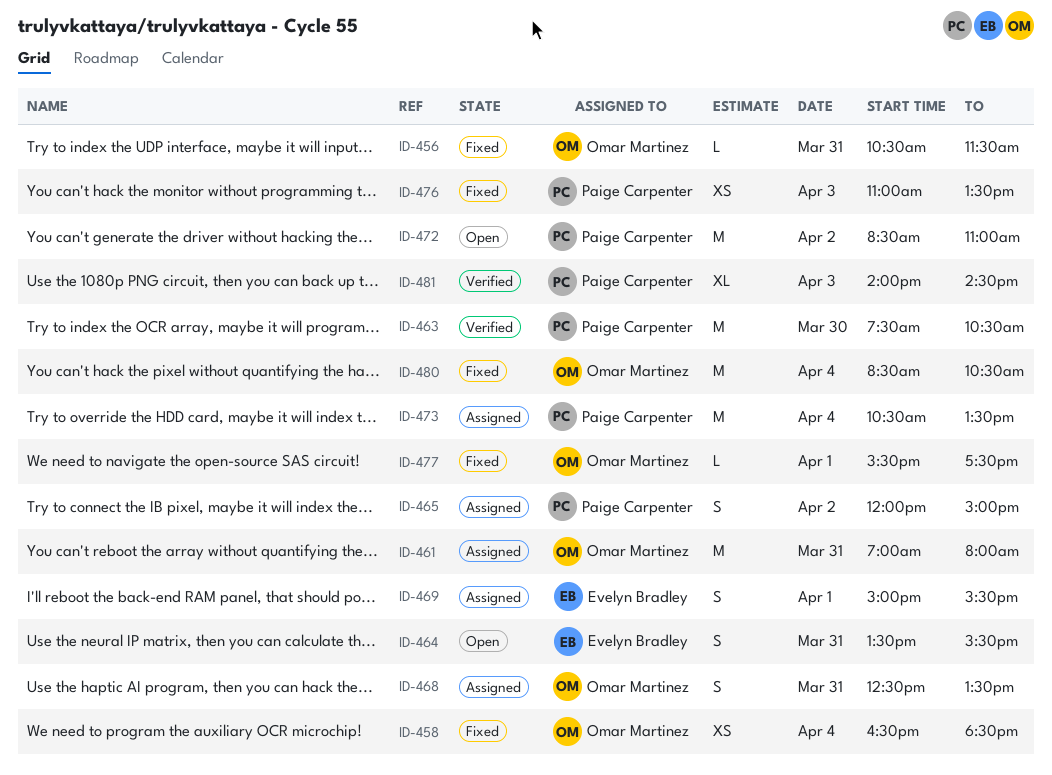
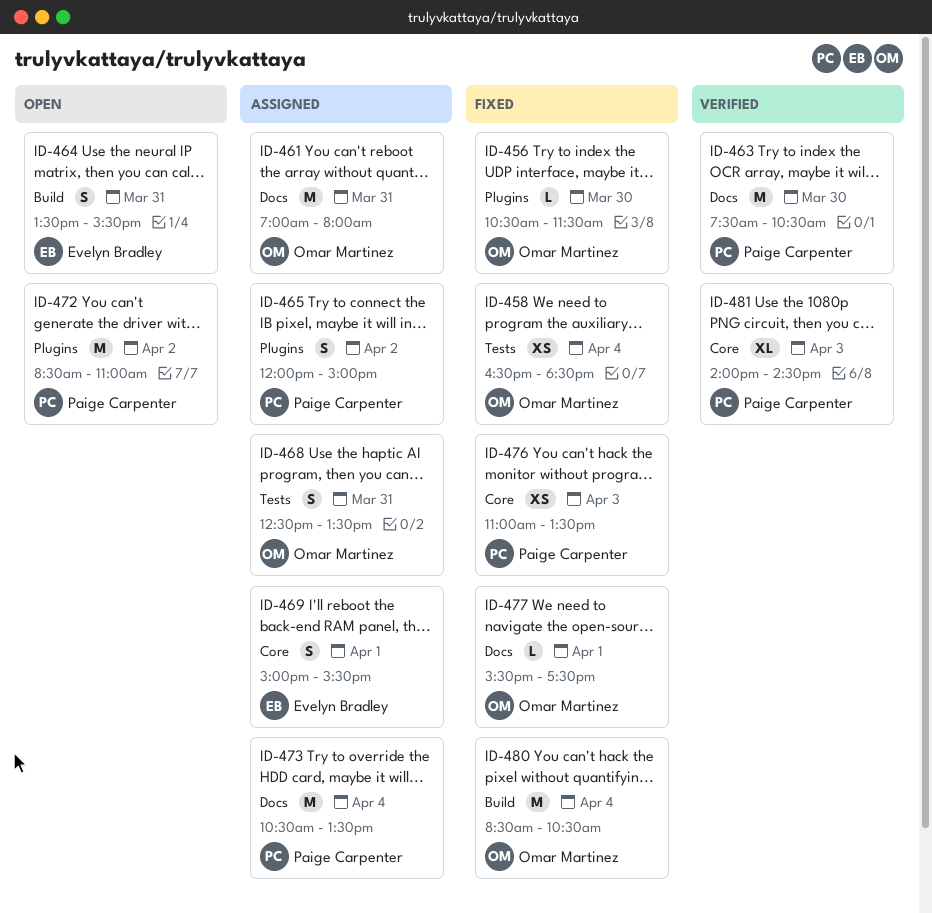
ID-456, day: Mar 31 -> Mar 30

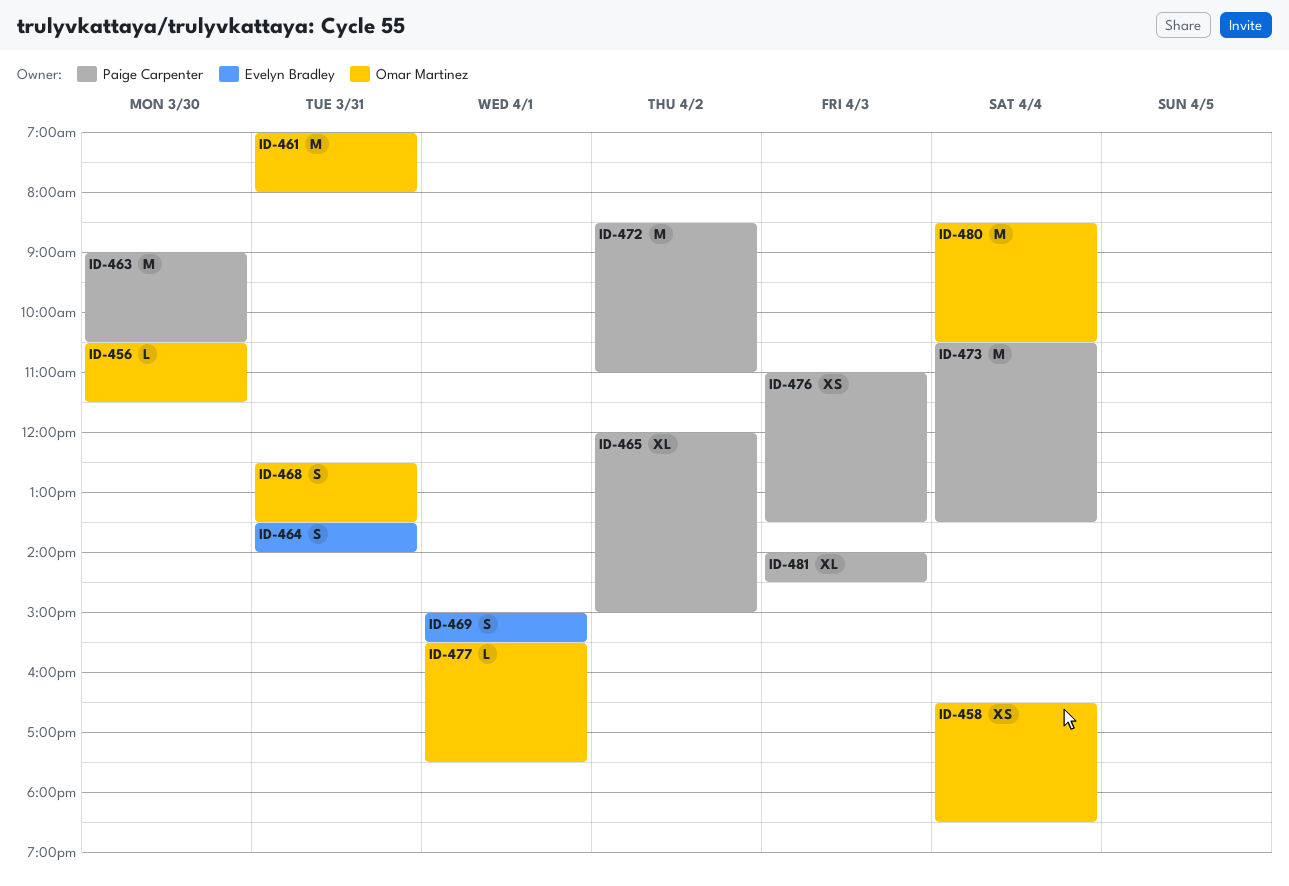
ID-463, begins: 07:30 -> 09:00
ID-464, ends: 15:30 -> 14:00
ID-465, estimate: S -> XL

